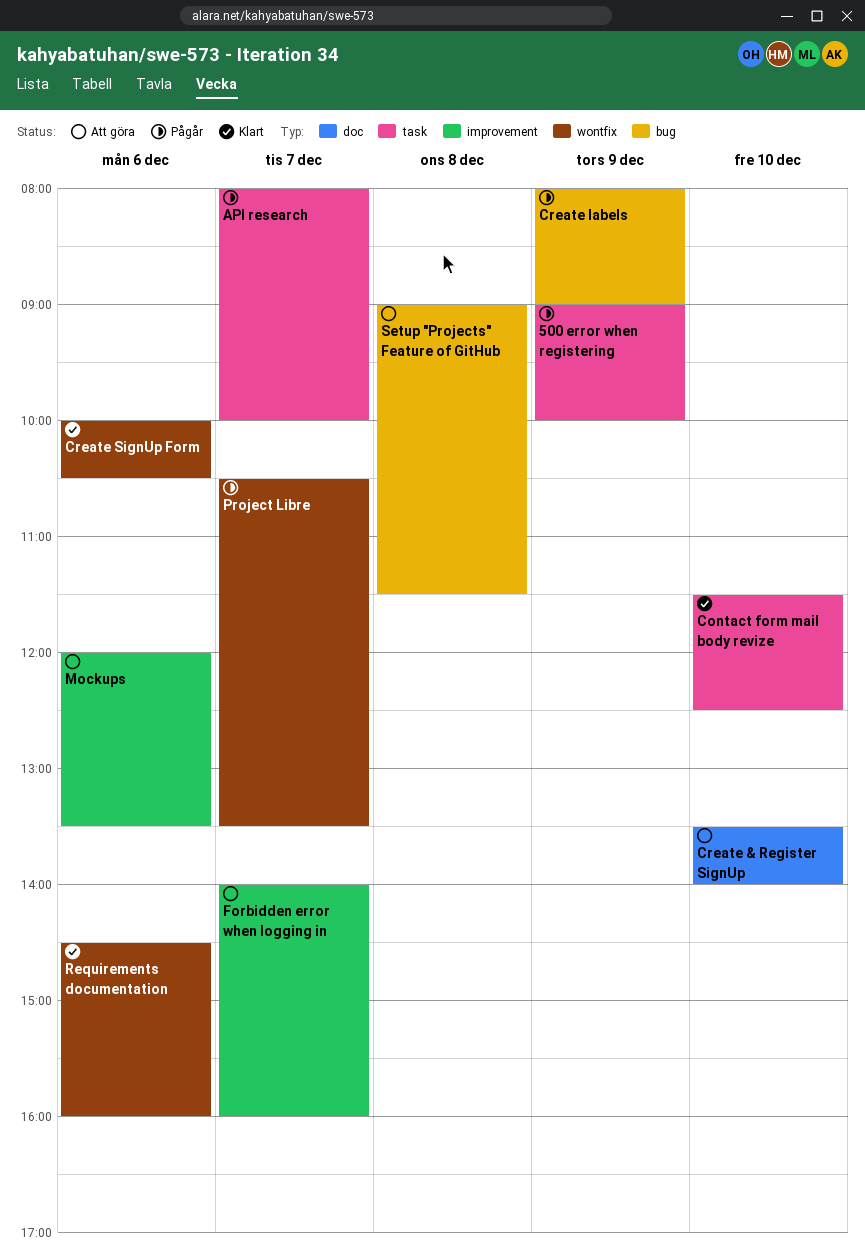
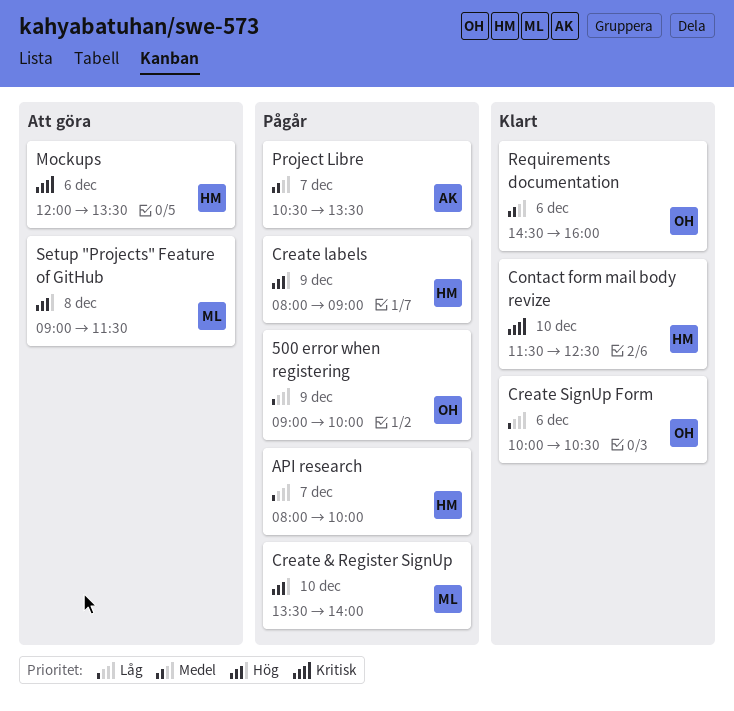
Create & Register SignUp, status: Att göra -> Pågår
Forbidden error when logging in: present -> none

